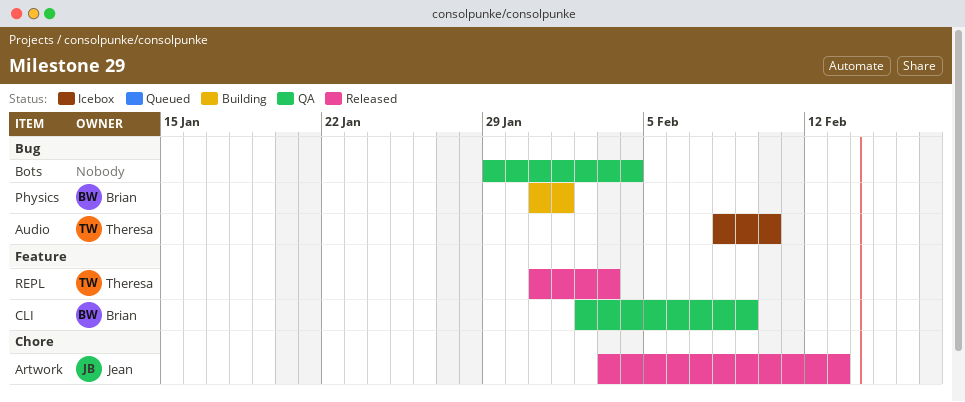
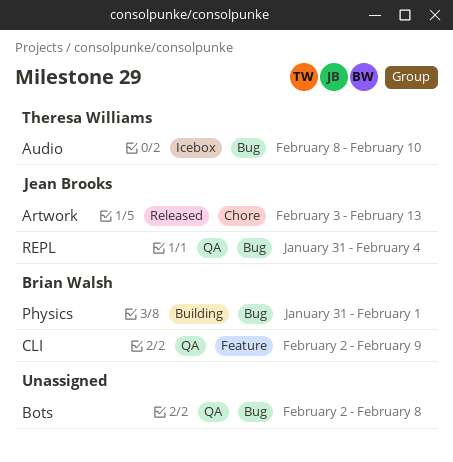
Bots, start: Jan 29 -> Feb 2
Bots, due: Feb 4 -> Feb 8
REPL, status: Released -> QA
REPL, owner: Theresa Williams -> Jean Brooks
REPL, label: Feature -> Bug
REPL, due: Feb 3 -> Feb 4

